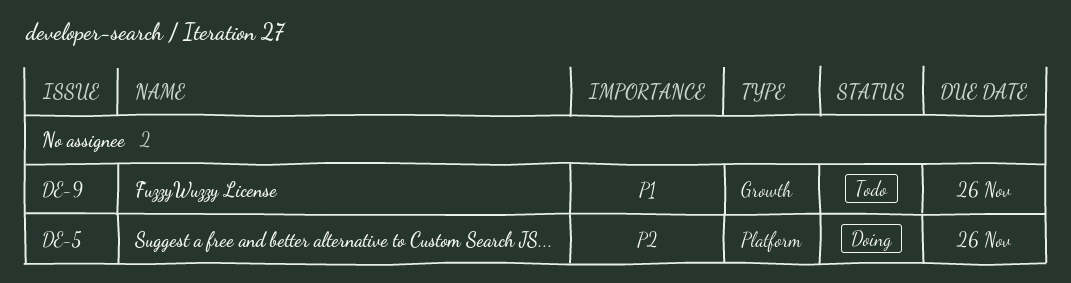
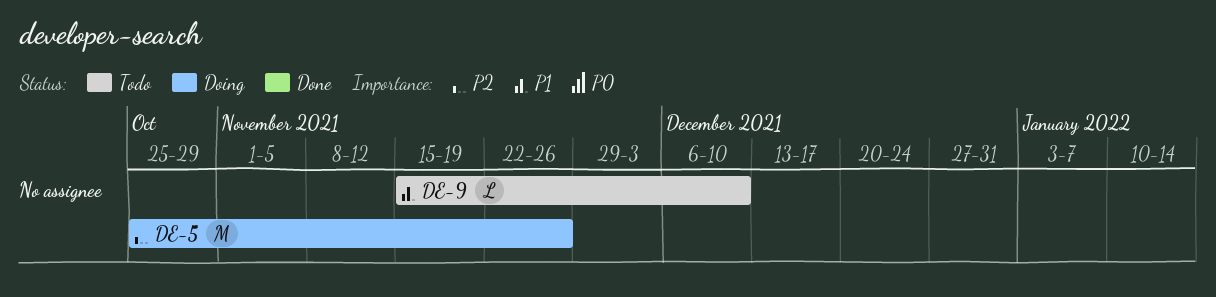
DE-9, due: Nov 26 -> Dec 10

